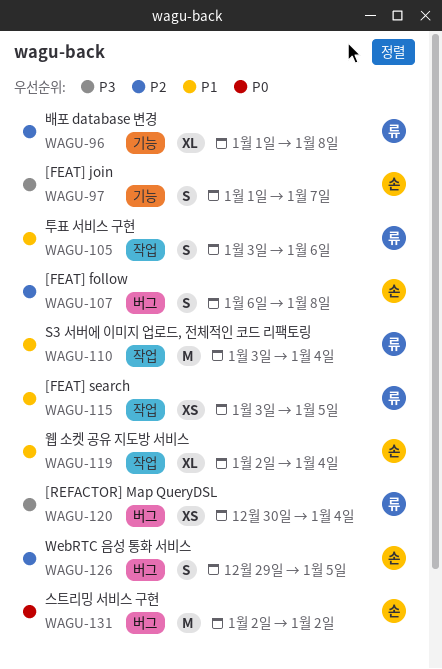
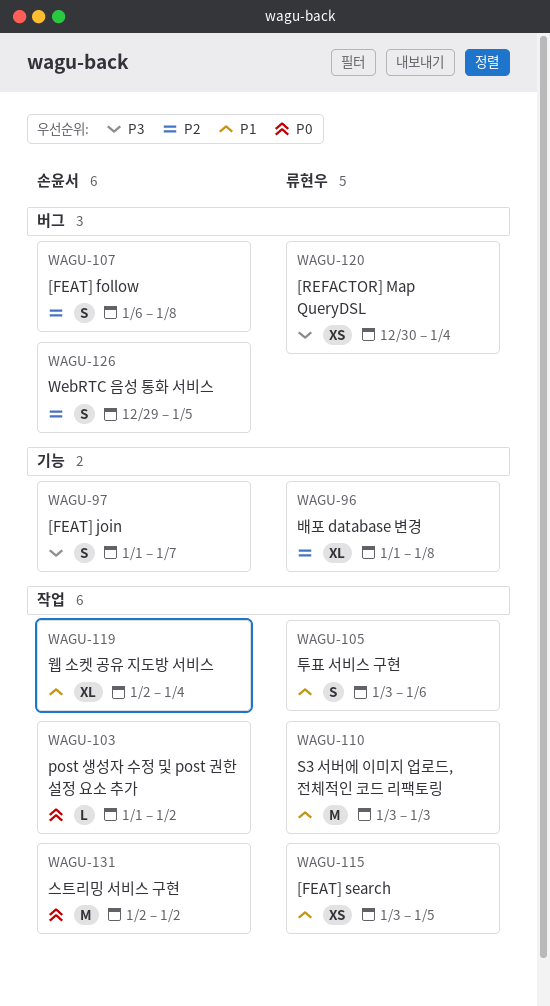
WAGU-103: none -> present
WAGU-110, due: Jan 4 -> Jan 3
WAGU-131, label: 버그 -> 작업

